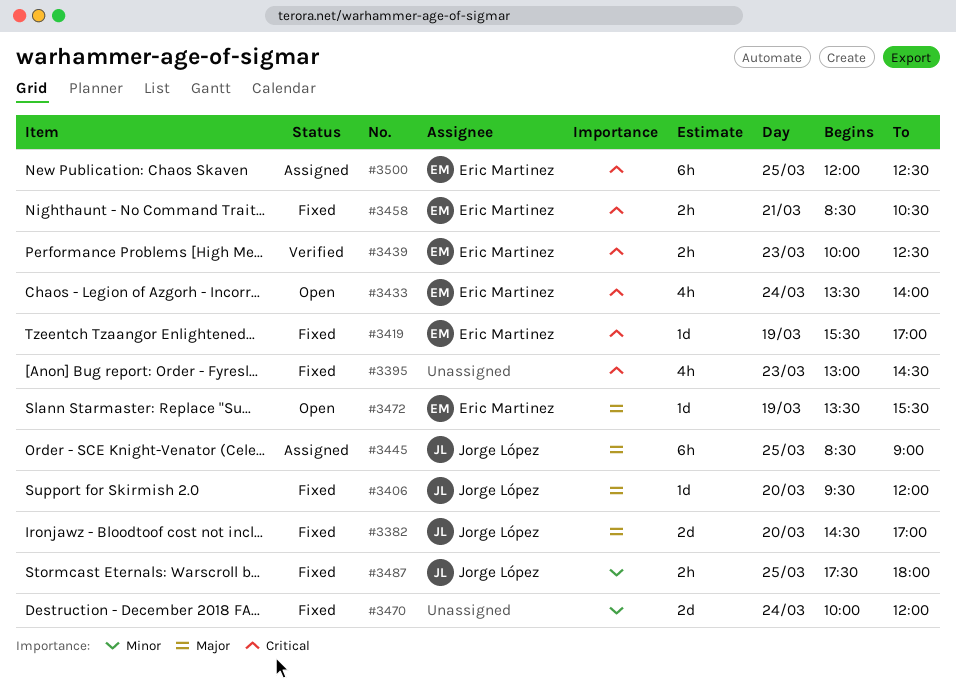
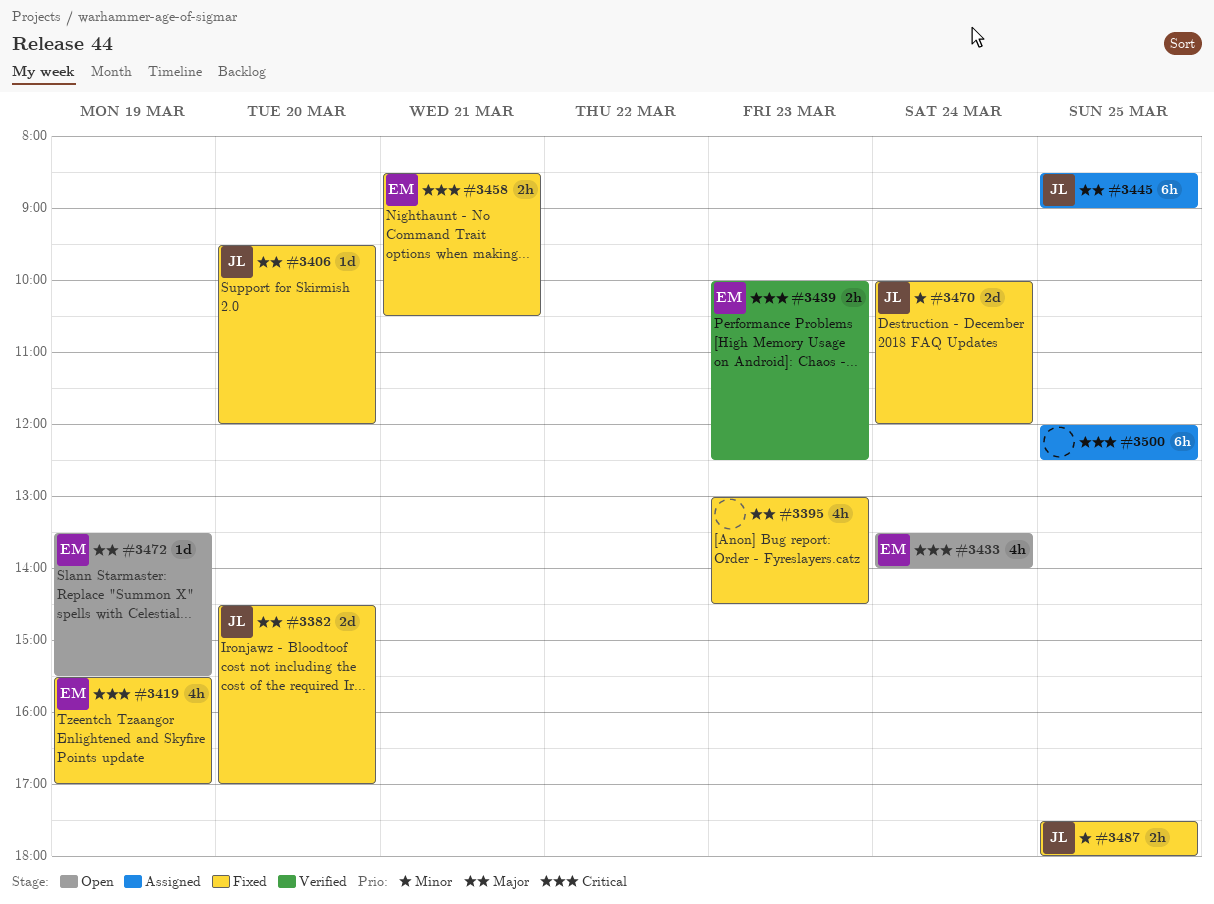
#3395, priority: Critical -> Major
#3419, estimate: 1d -> 4h
#3470, owner: none -> Jorge López
#3500, owner: Eric Martinez -> none

